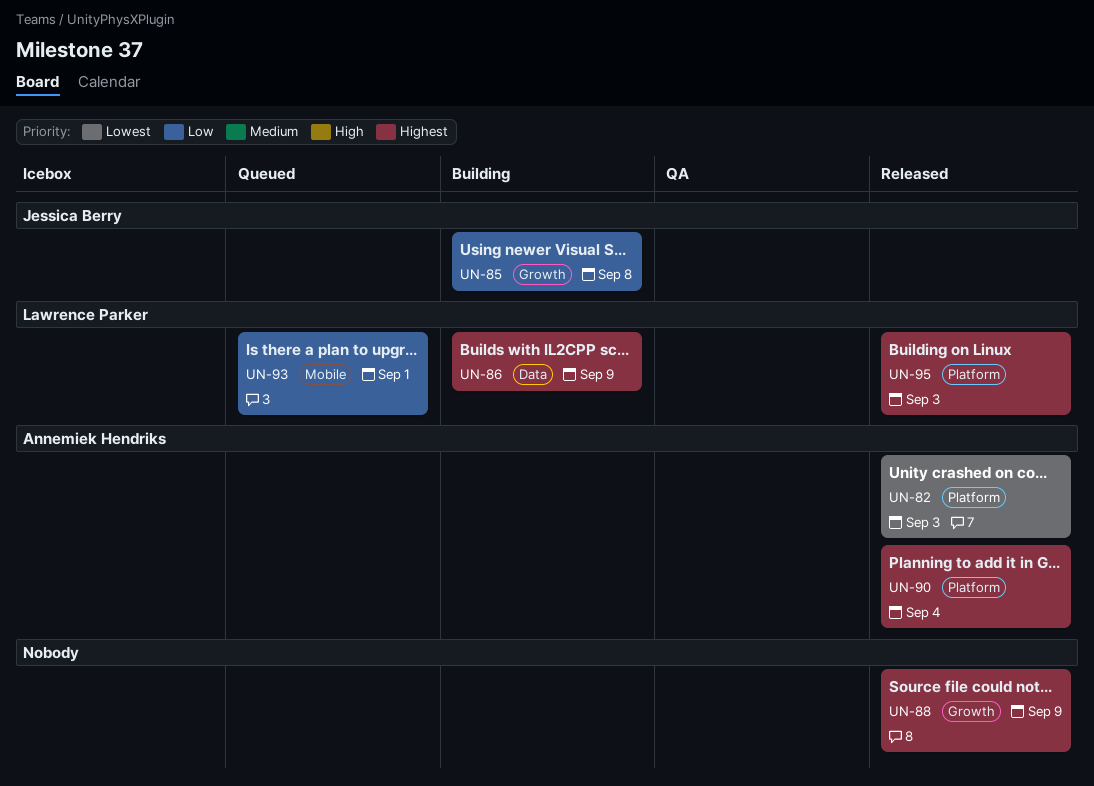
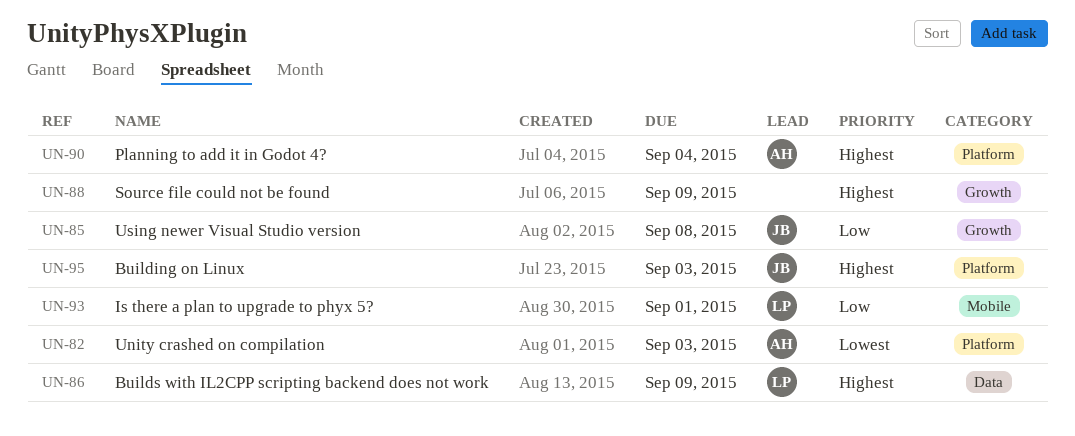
UN-95, owner: Lawrence Parker -> Jessica Berry

